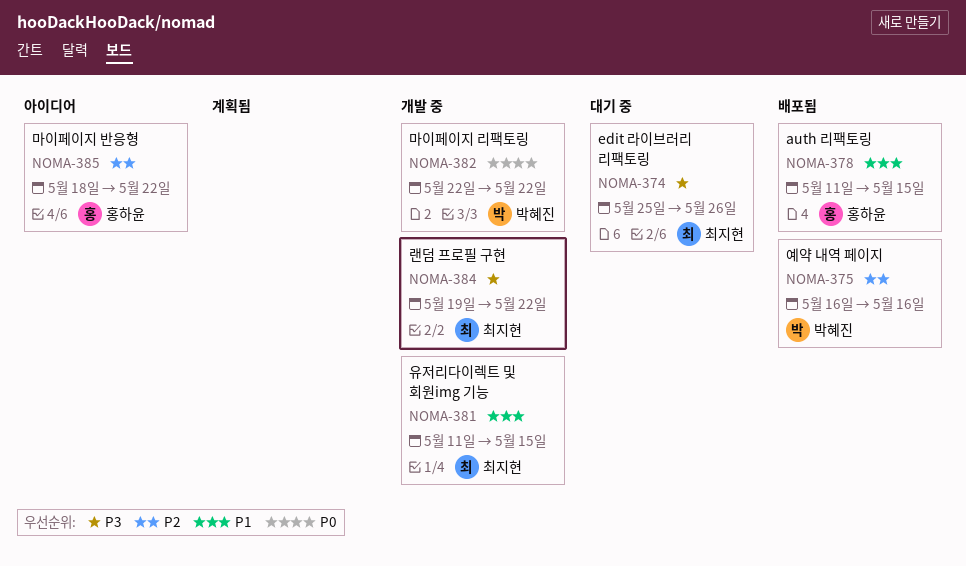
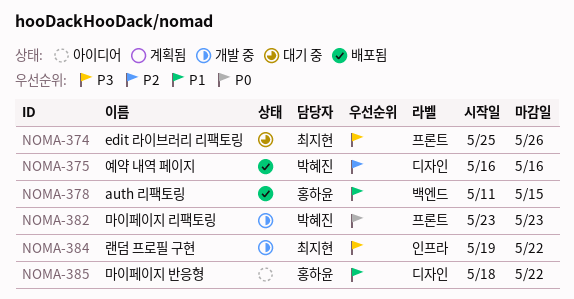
NOMA-381: present -> none
NOMA-382, start: May 22 -> May 23
NOMA-382, due: May 22 -> May 23
NOMA-385, priority: P2 -> P1

